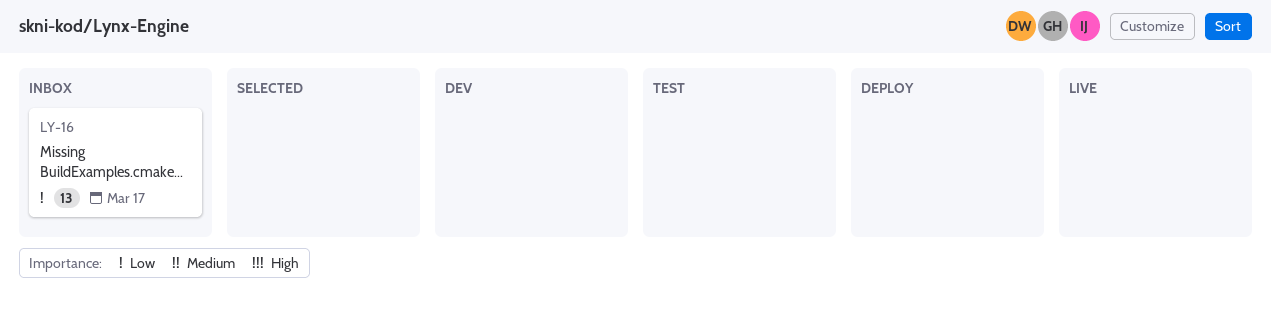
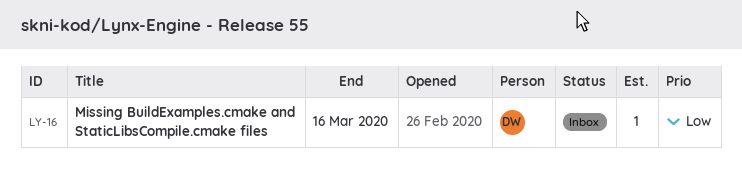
LY-16, estimate: 13 -> 1
LY-16, due: Mar 17 -> Mar 16

